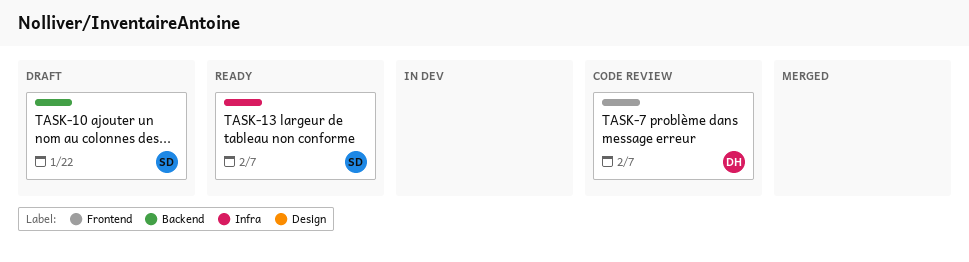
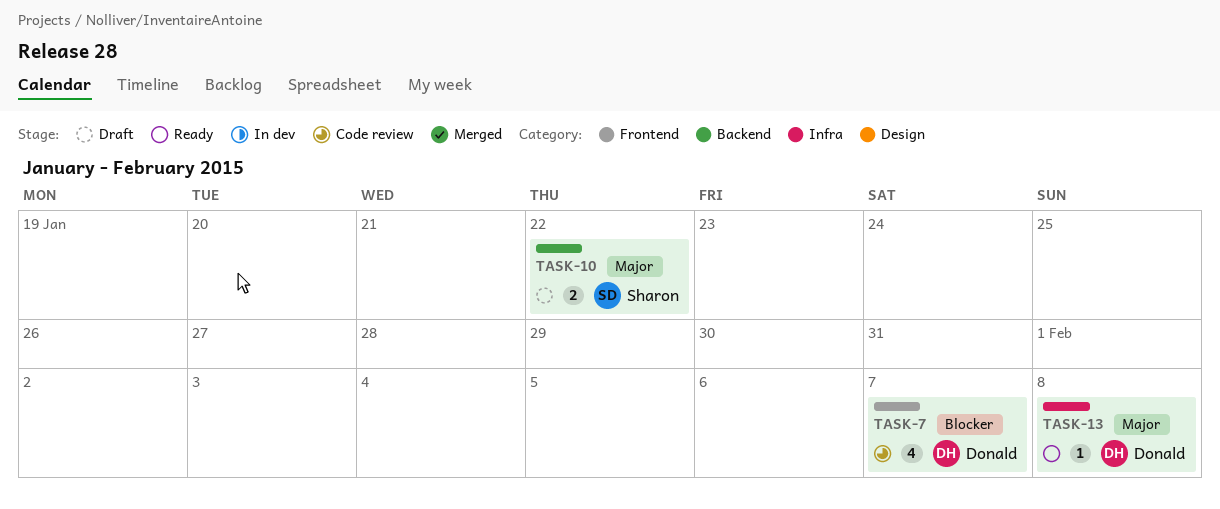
TASK-13, owner: Sharon -> Donald
TASK-13, due: Feb 7 -> Feb 8

